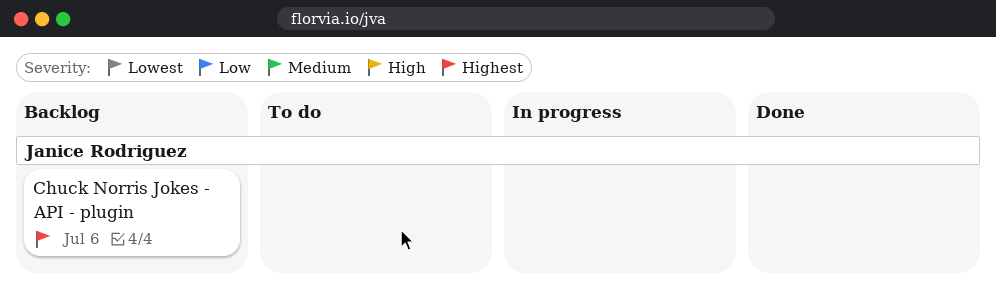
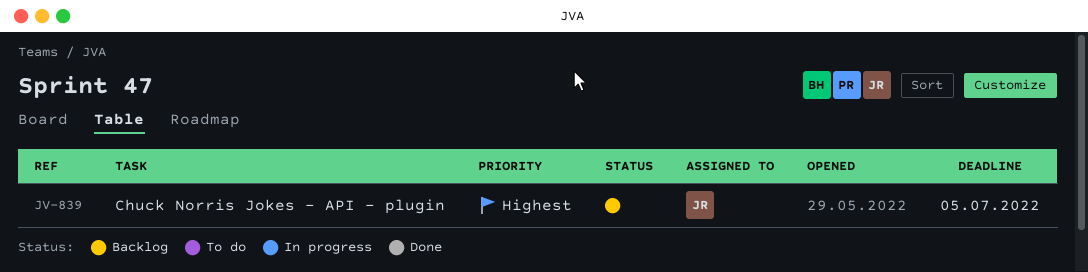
Chuck Norris Jokes - API - plugin, due: Jul 6 -> Jul 5

